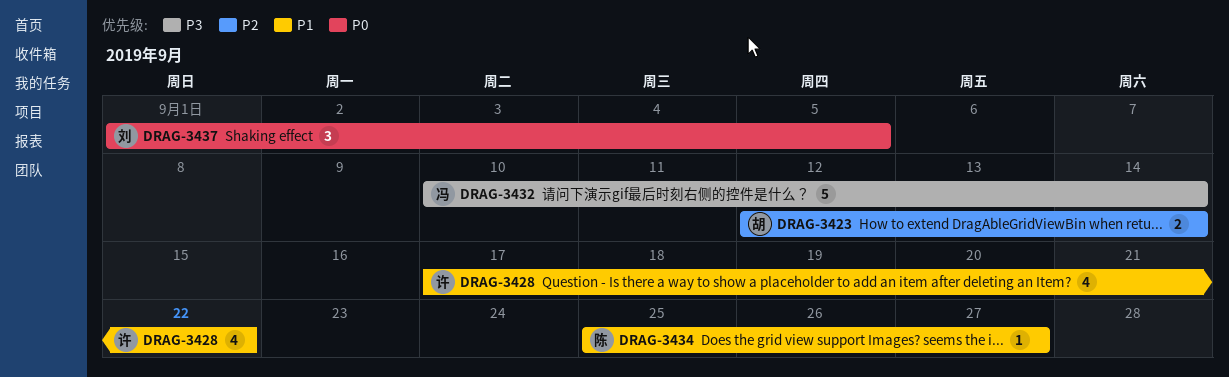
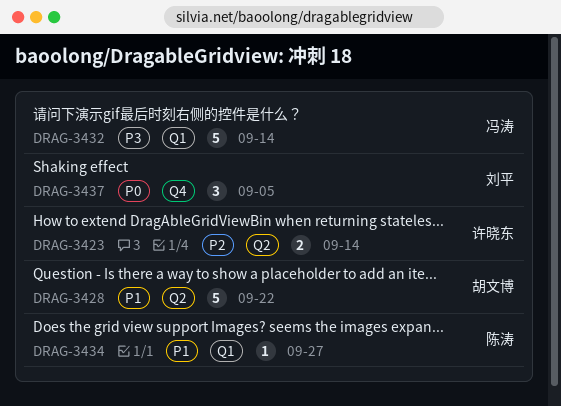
DRAG-3423, owner: 胡文博 -> 许晓东
DRAG-3428, owner: 许晓东 -> 胡文博
DRAG-3428, estimate: 4 -> 5

